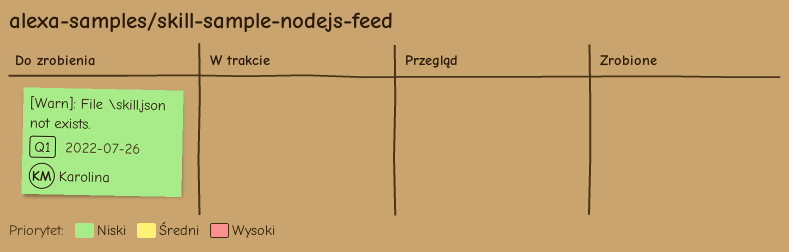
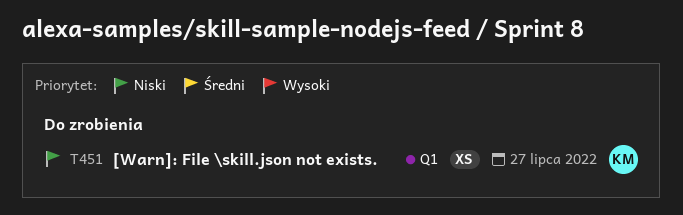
[Warn]: File \skill.json not exists., due: Jul 26 -> Jul 27

